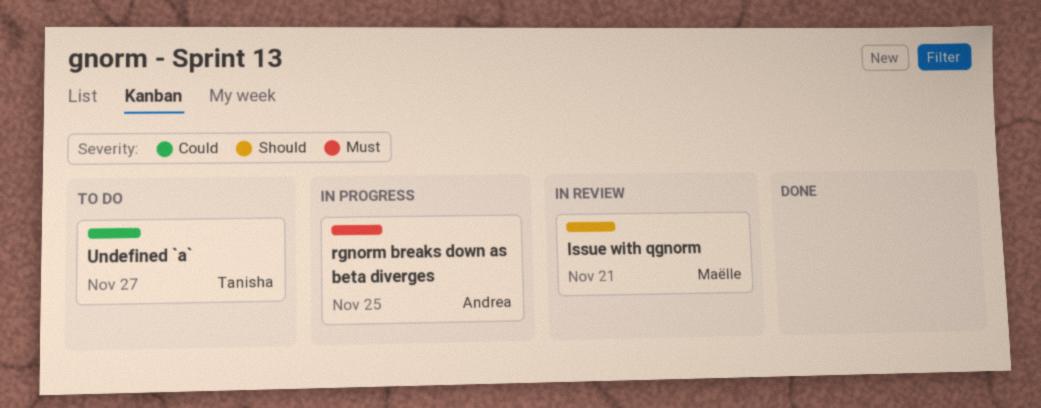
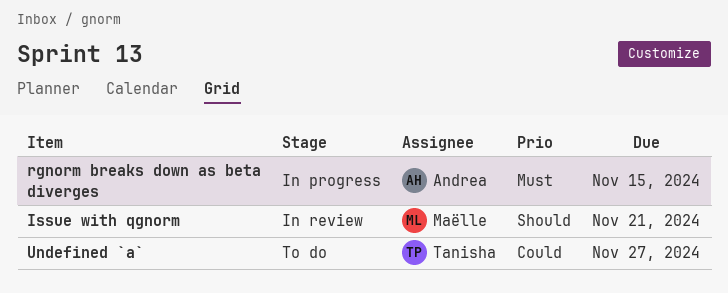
rgnorm breaks down as beta diverges, due: Nov 25 -> Nov 15

